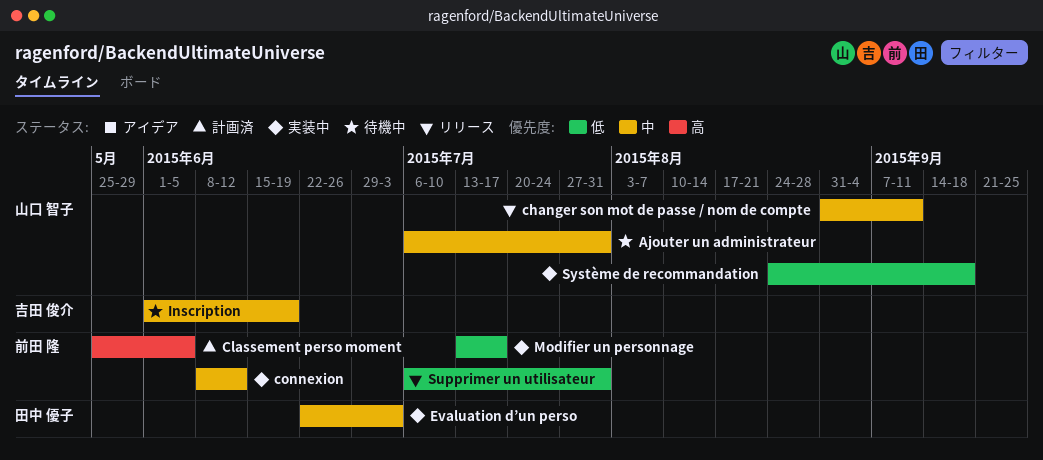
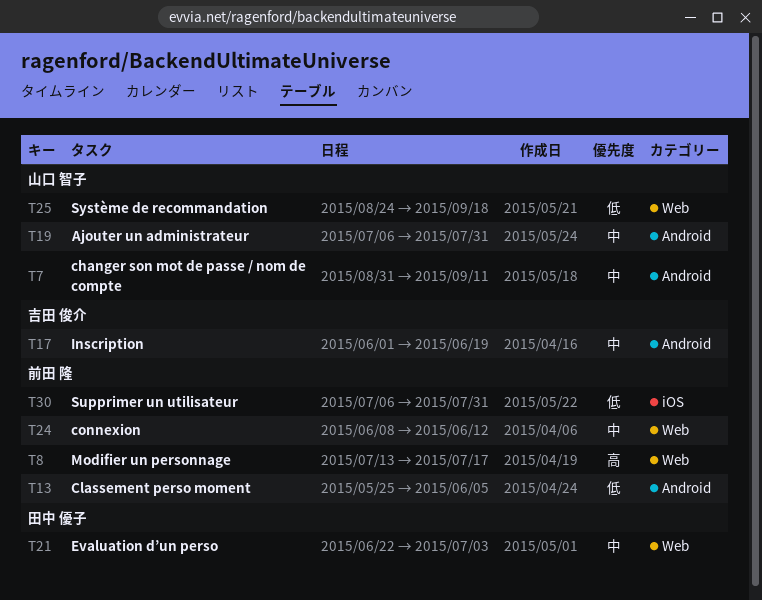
Classement perso moment, priority: 高 -> 低
Modifier un personnage, priority: 低 -> 高

